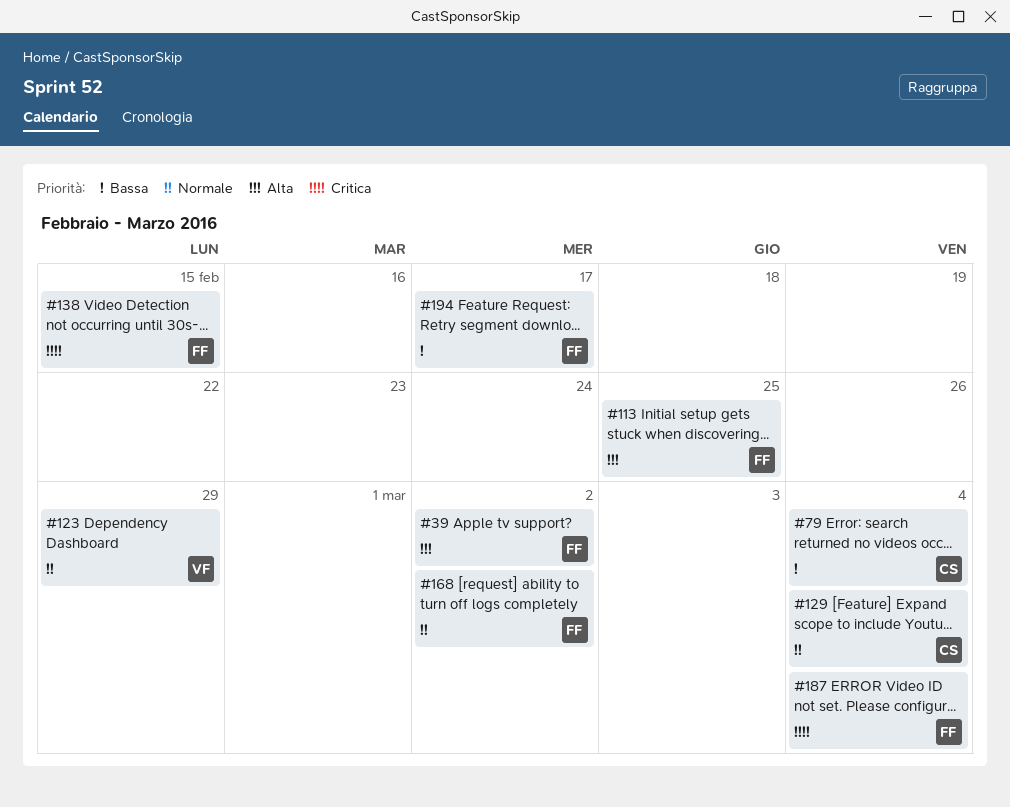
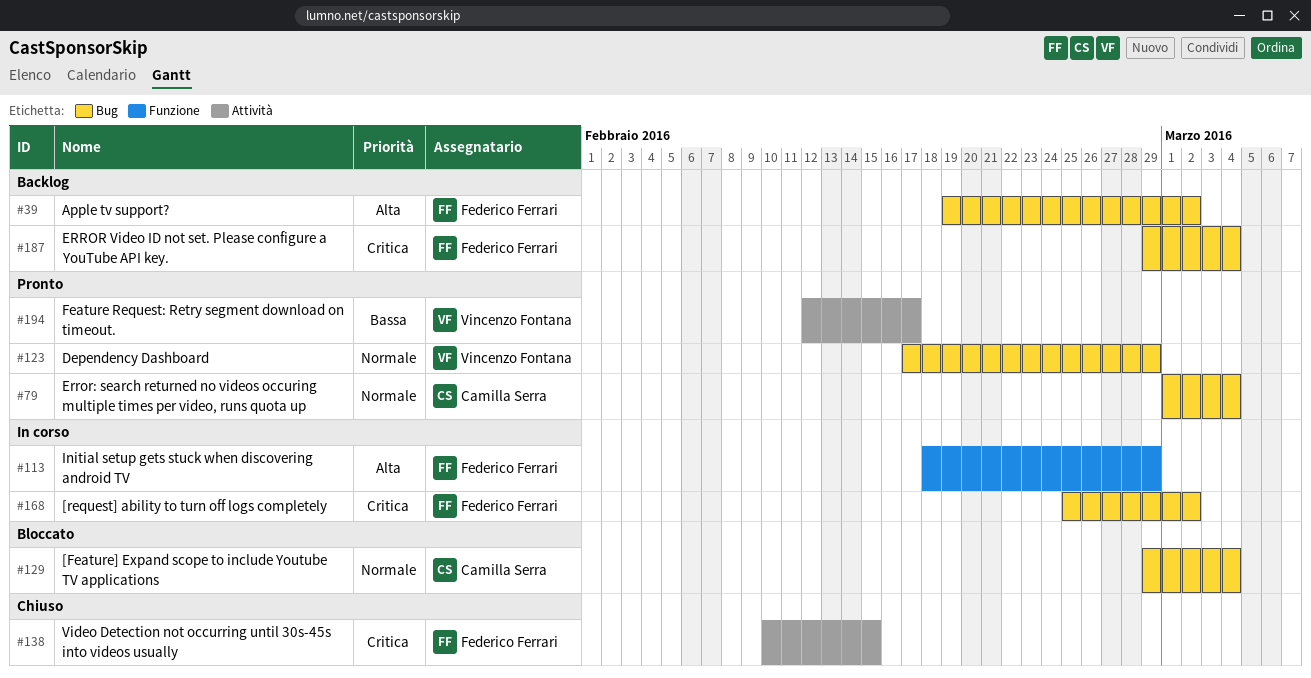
#79, priority: Bassa -> Normale
#113, due: Feb 25 -> Feb 29
#168, priority: Normale -> Critica
#194, owner: Federico Ferrari -> Vincenzo Fontana

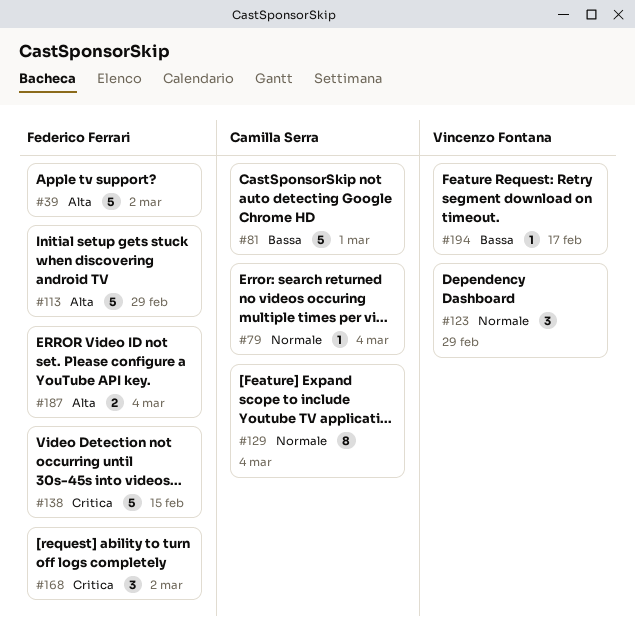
#81: none -> present
#187, priority: Critica -> Alta

